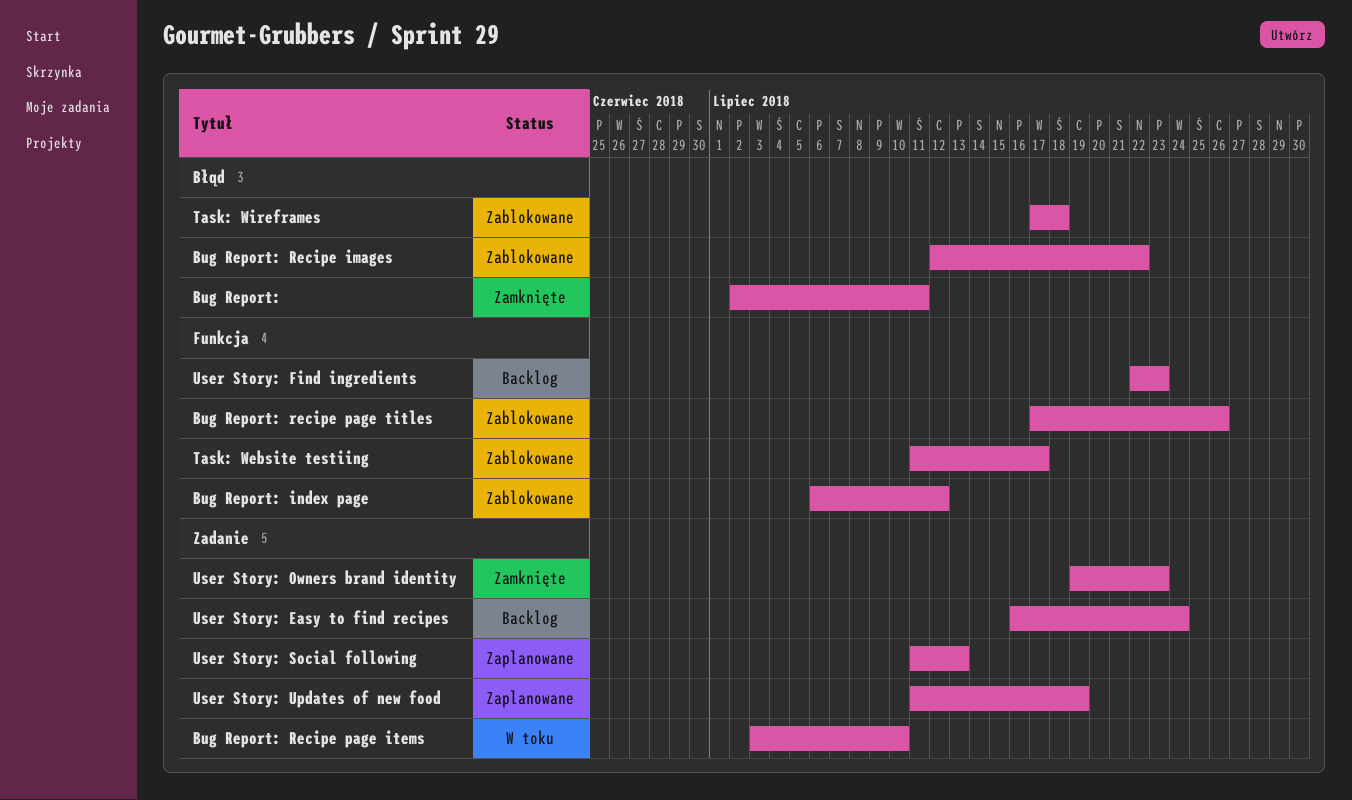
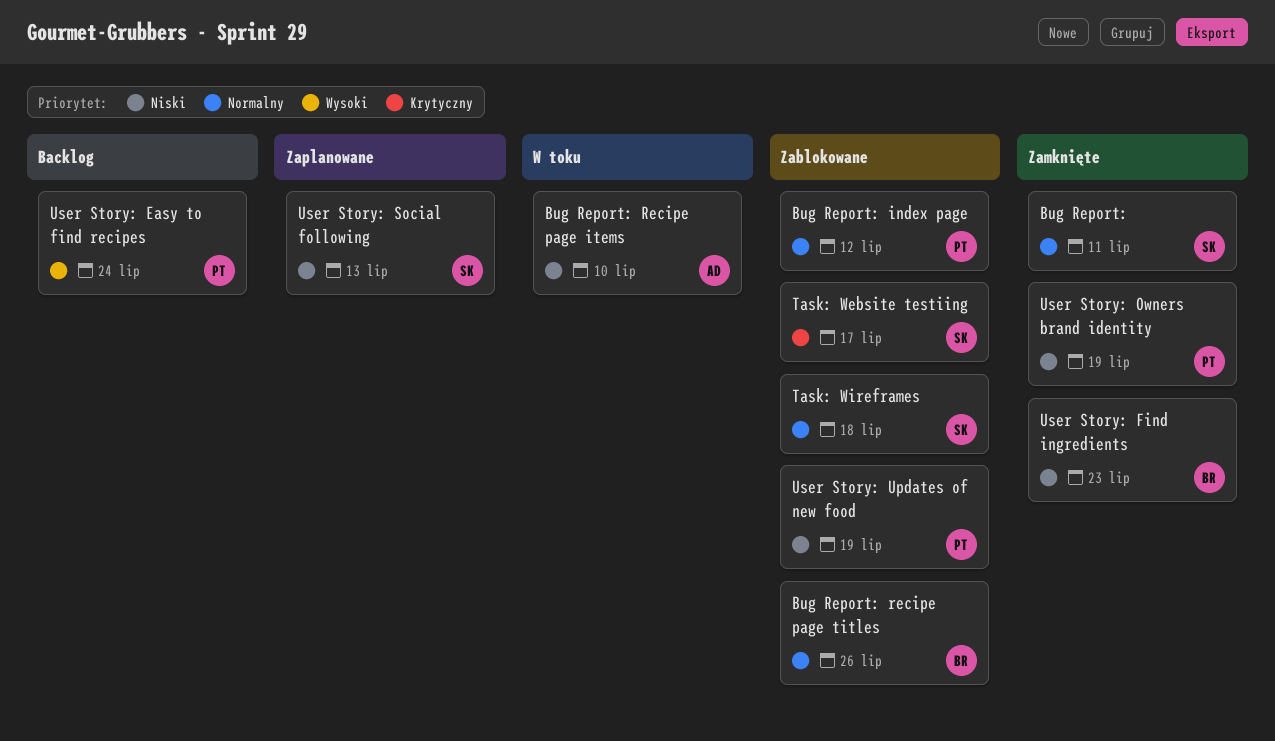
Bug Report: Recipe images: present -> none
User Story: Find ingredients, status: Backlog -> Zamknięte
User Story: Owners brand identity, due: Jul 23 -> Jul 19
User Story: Updates of new food, status: Zaplanowane -> Zablokowane

